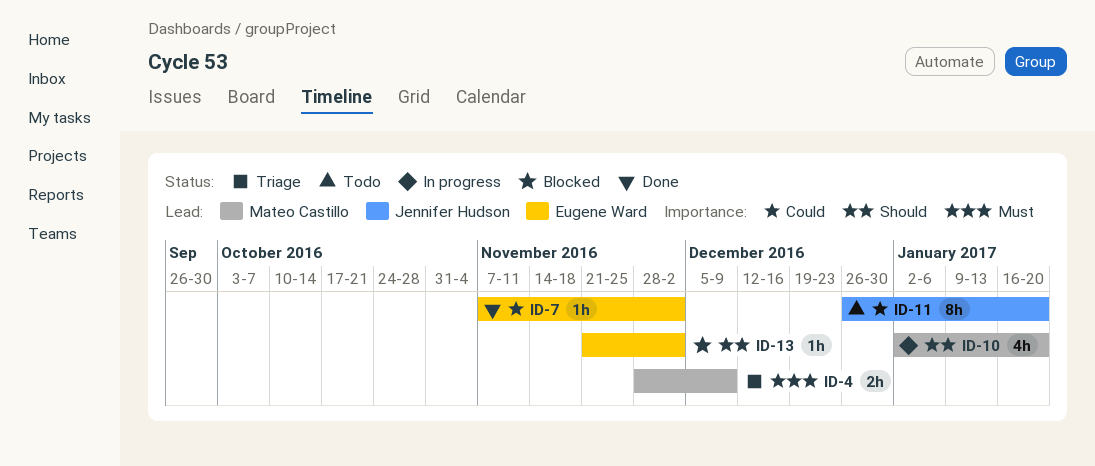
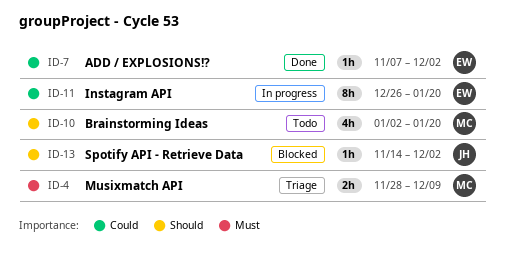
ID-10, status: In progress -> Todo
ID-11, status: Todo -> In progress
ID-11, owner: Jennifer Hudson -> Eugene Ward
ID-13, owner: Eugene Ward -> Jennifer Hudson
ID-13, start: Nov 21 -> Nov 14

